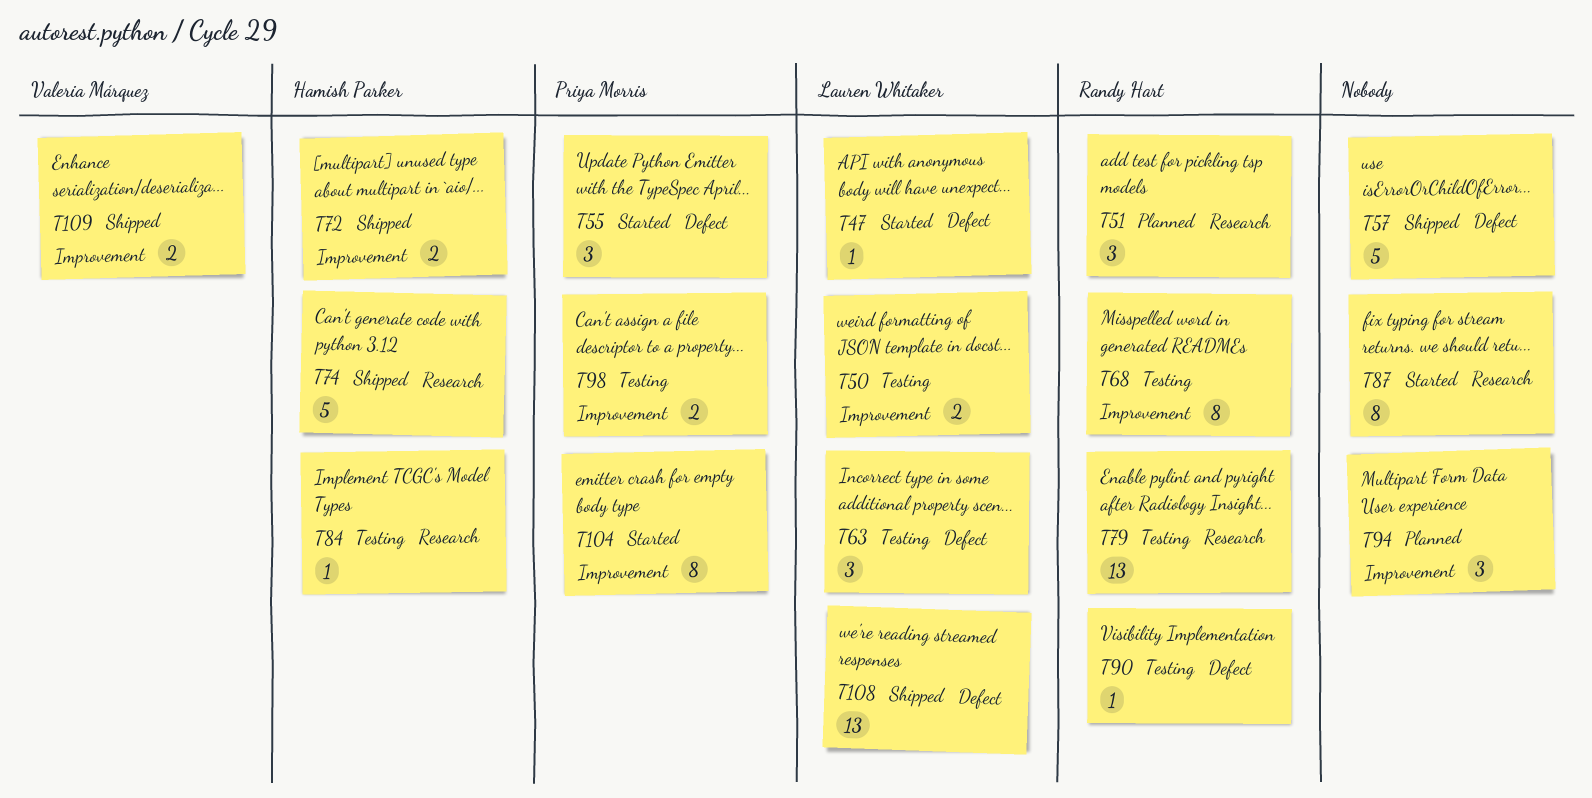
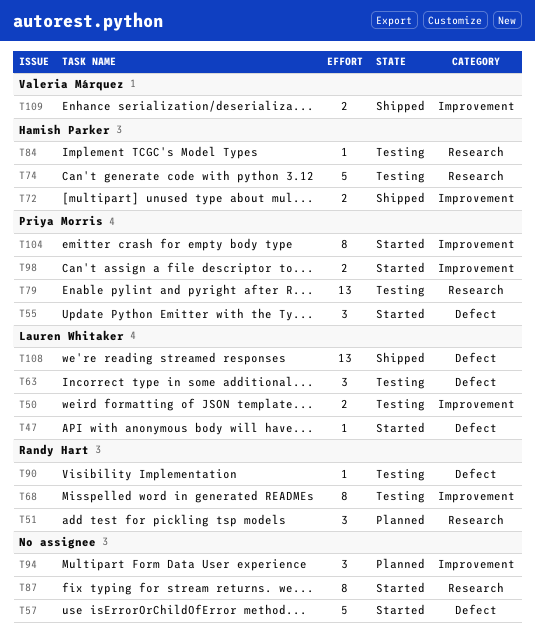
T57, status: Shipped -> Started
T74, status: Shipped -> Testing
T79, owner: Randy Hart -> Priya Morris
T98, status: Testing -> Started

